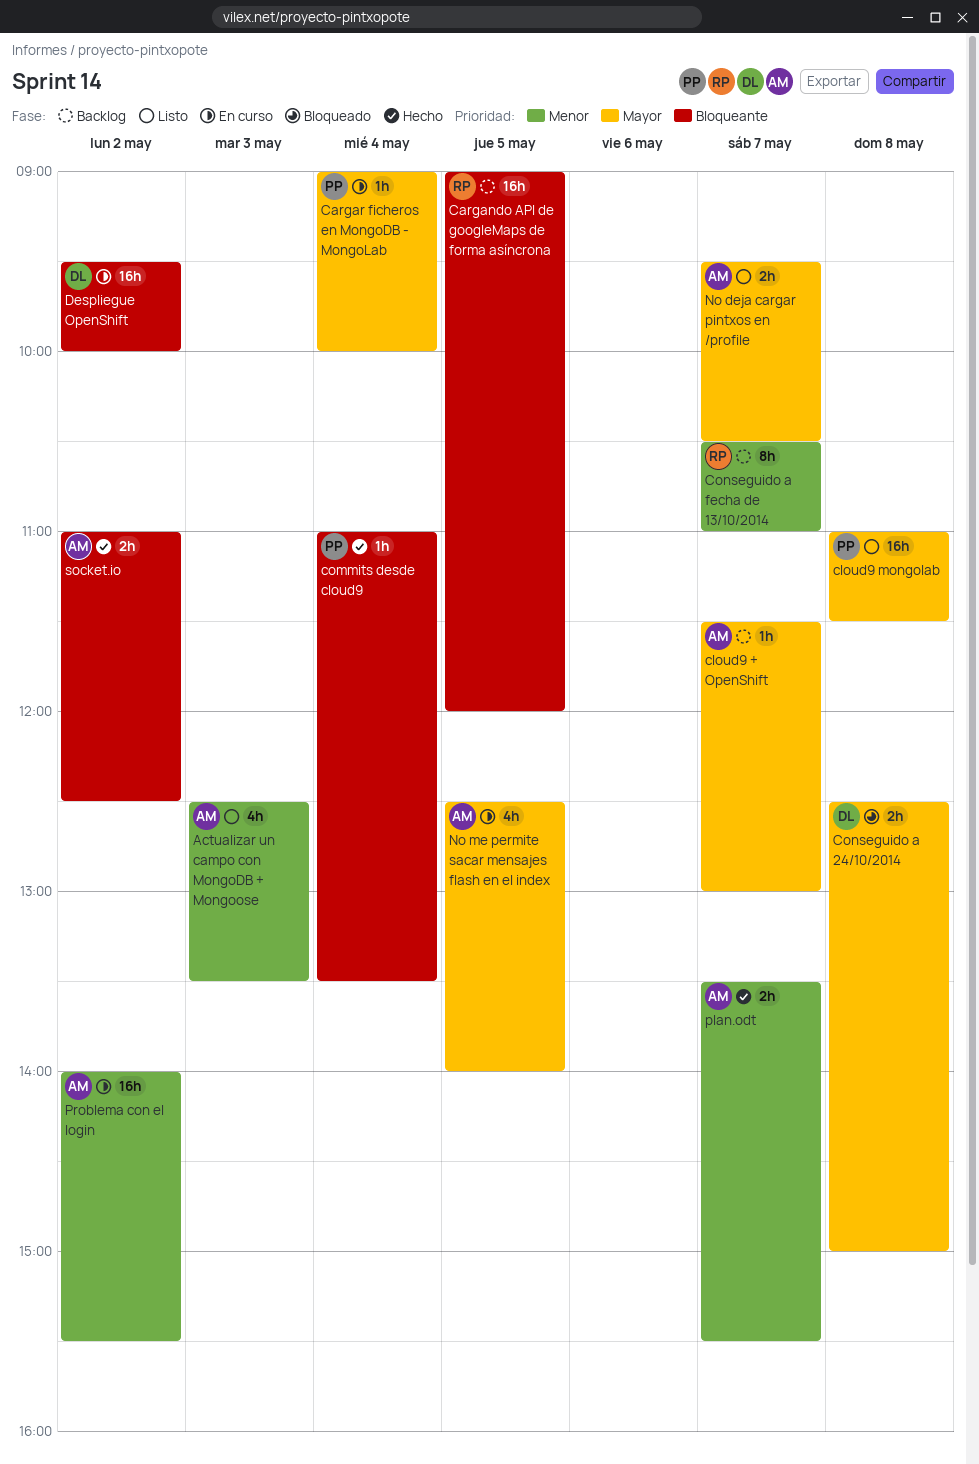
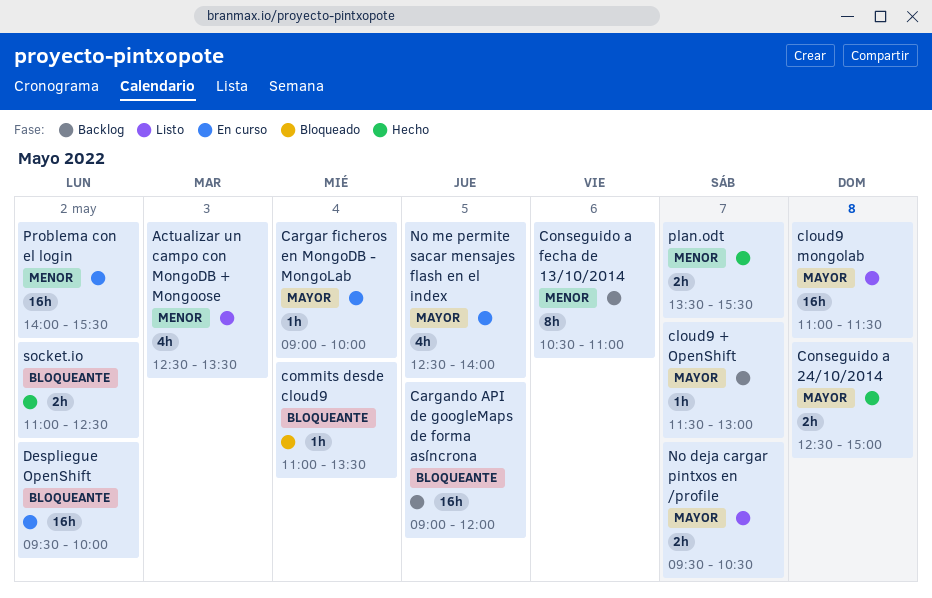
commits desde cloud9, status: Hecho -> Bloqueado
Conseguido a 24/10/2014, status: Bloqueado -> Hecho
Conseguido a fecha de 13/10/2014, day: May 7 -> May 6

